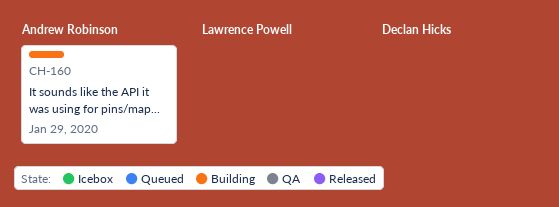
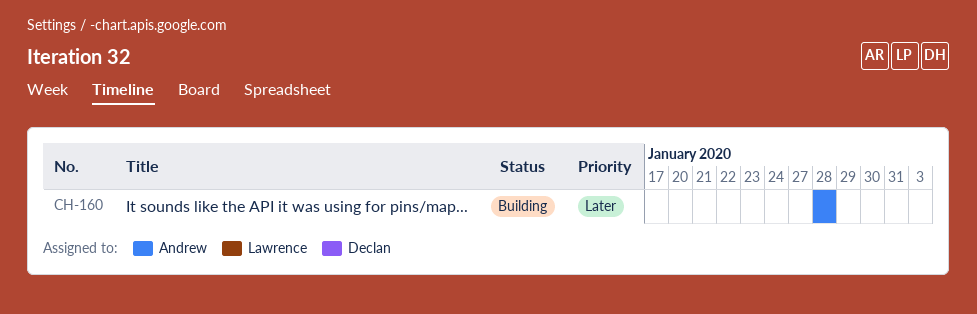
CH-160, due: Jan 29 -> Jan 28

